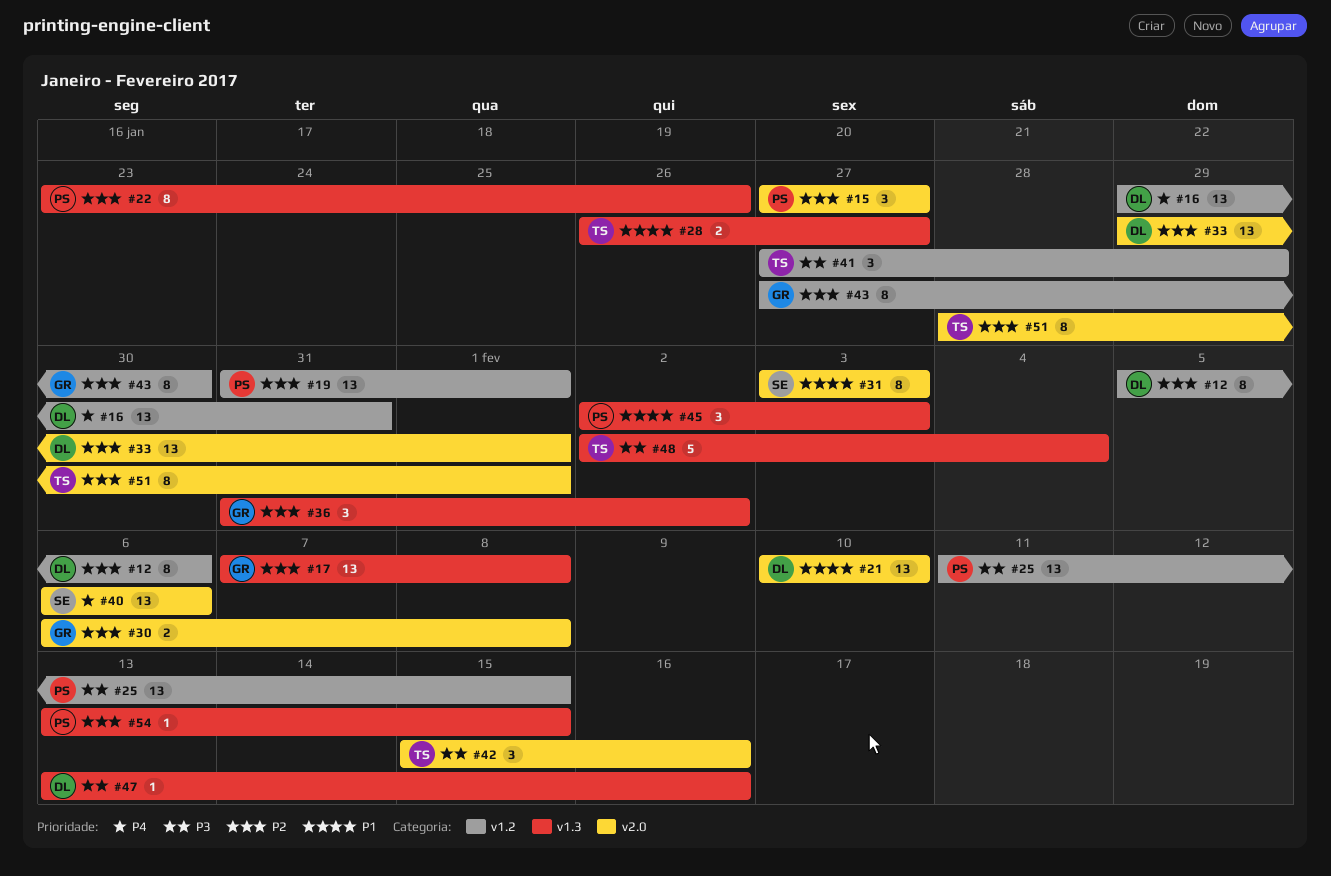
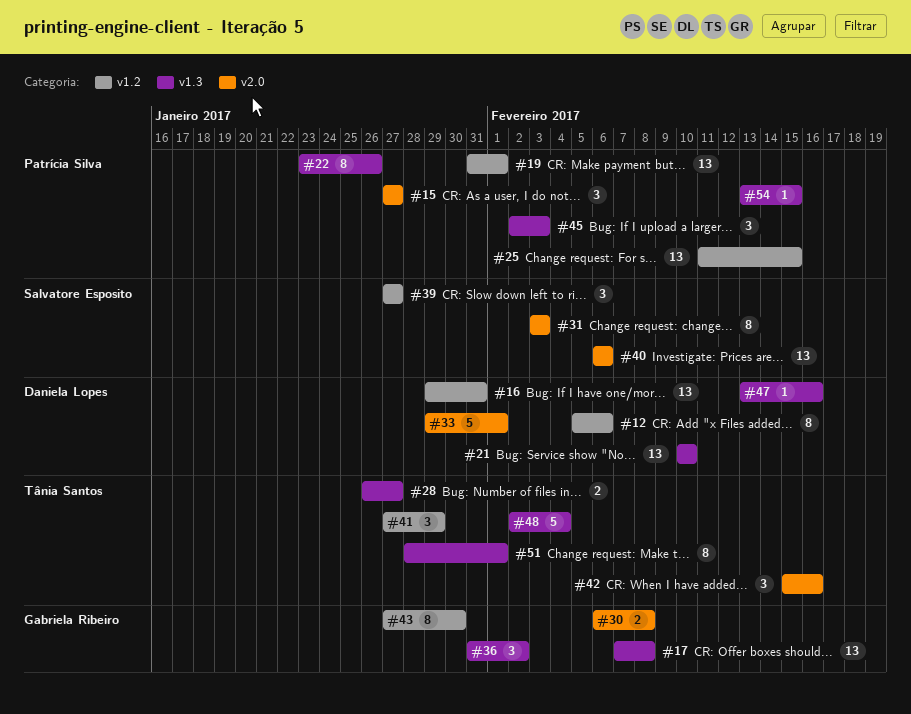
#21, label: v2.0 -> v1.3
#33, estimate: 13 -> 5
#39: none -> present
#51, label: v2.0 -> v1.3

